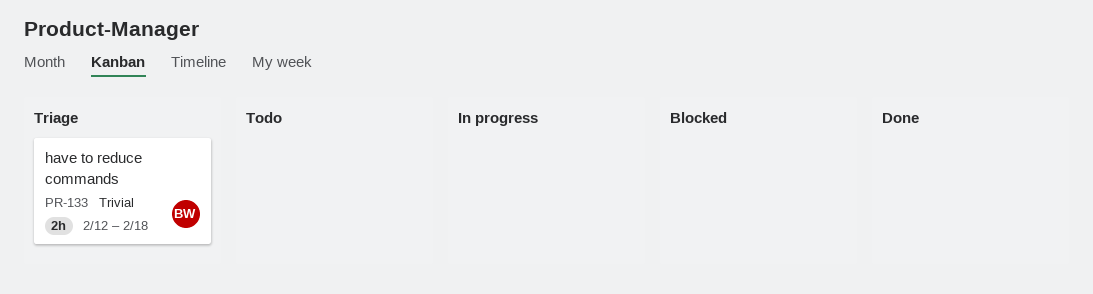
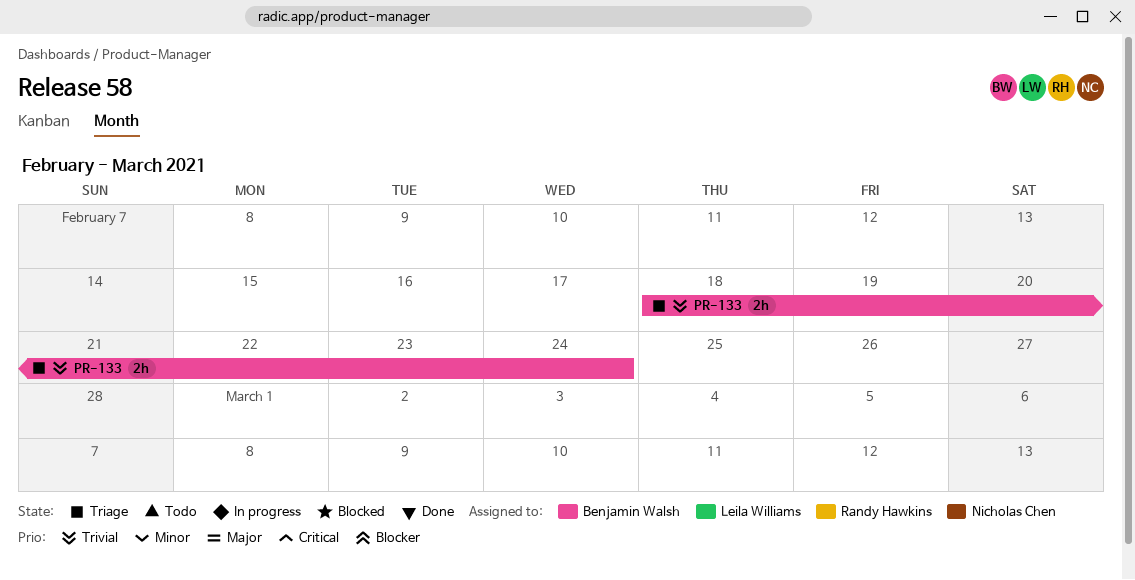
PR-133, start: Feb 12 -> Feb 18
PR-133, due: Feb 18 -> Feb 24

